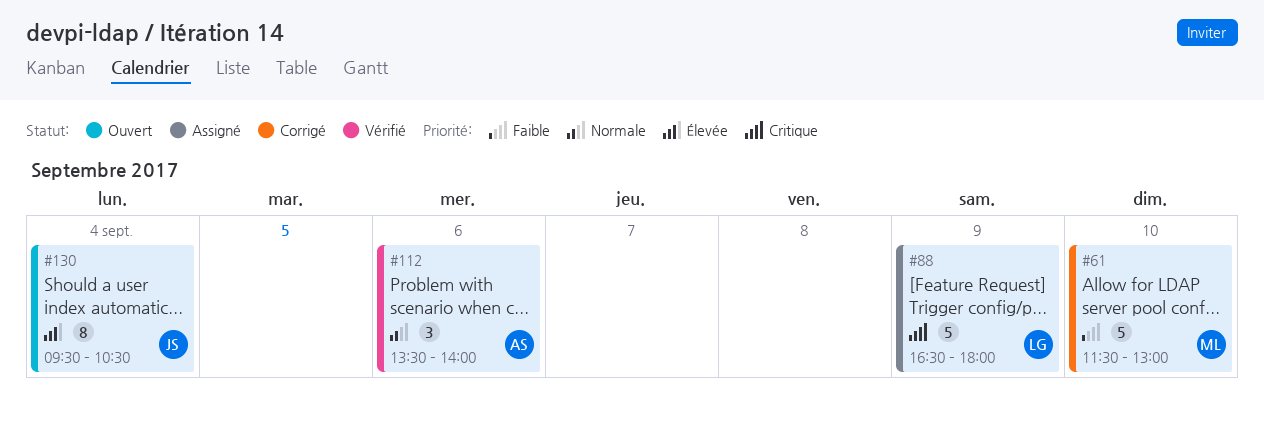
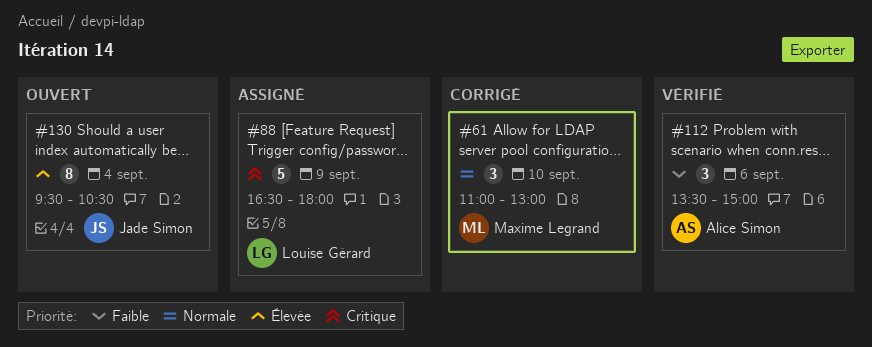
#61, priority: Faible -> Normale
#61, estimate: 5 -> 3
#61, begins: 11:30 -> 11:00
#112, priority: Normale -> Faible
#112, ends: 14:00 -> 15:00

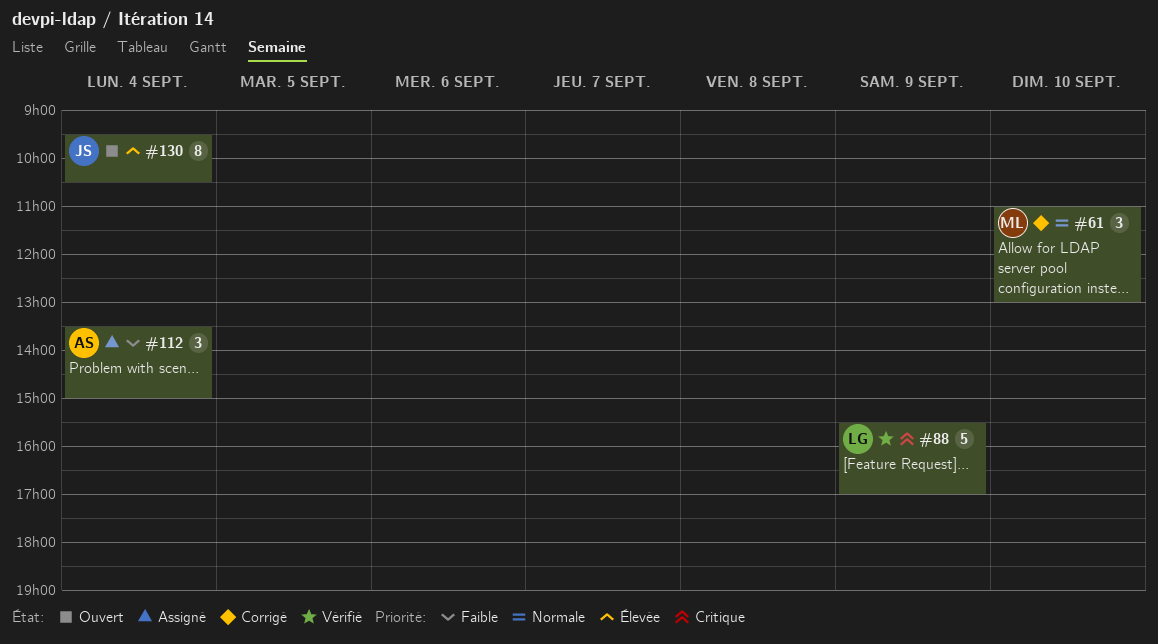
#88, status: Assigné -> Vérifié
#88, begins: 16:30 -> 15:30
#88, ends: 18:00 -> 17:00
#112, status: Vérifié -> Assigné
#112, day: Sep 6 -> Sep 4

